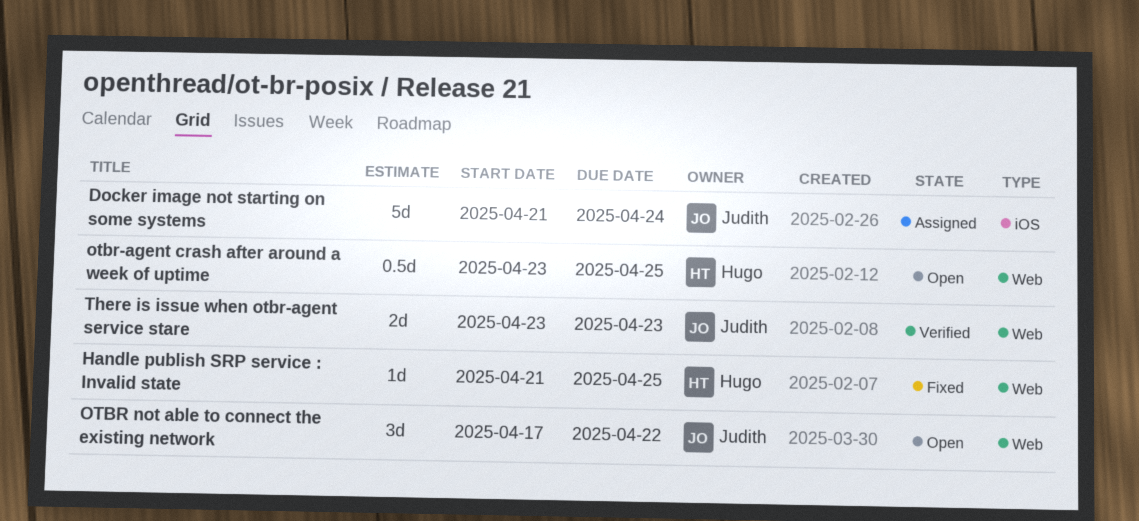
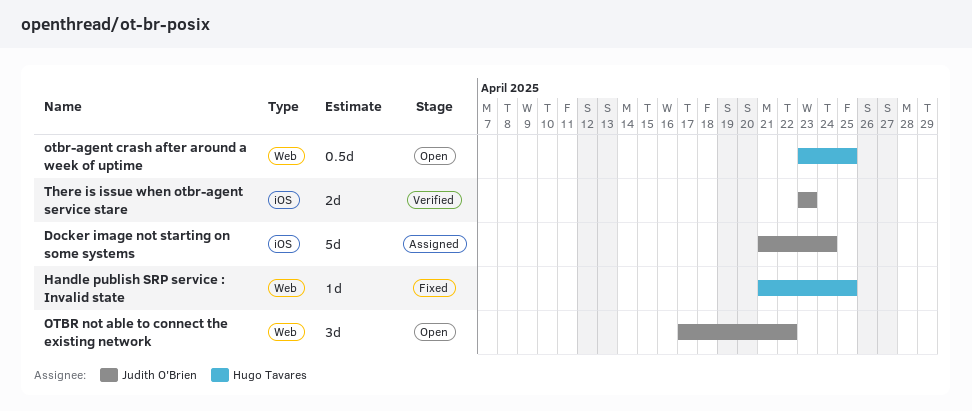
There is issue when otbr-agent service stare, label: Web -> iOS

